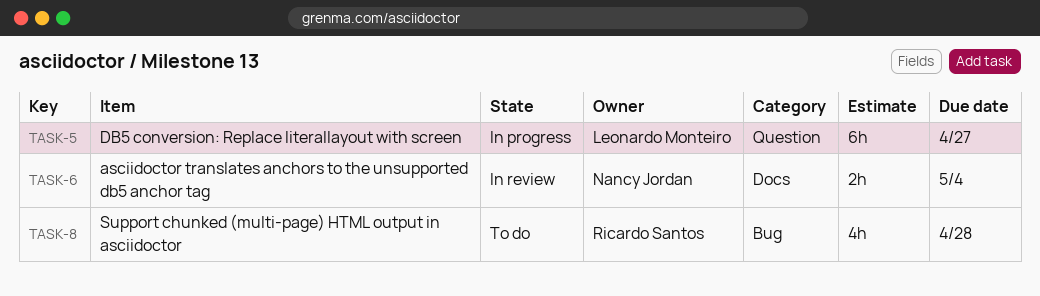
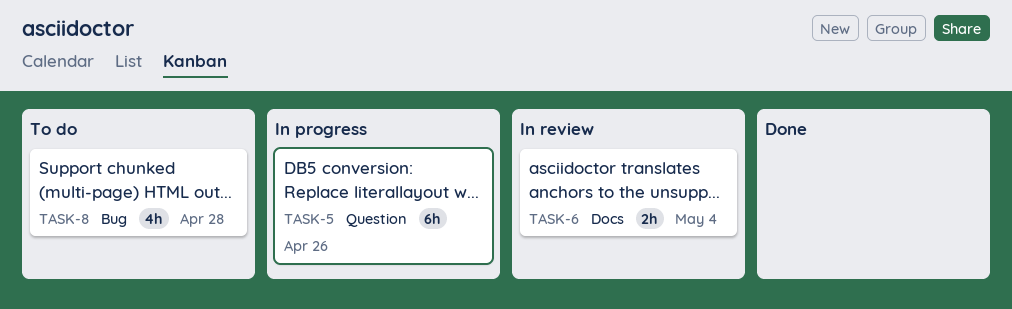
TASK-5, due: Apr 27 -> Apr 26

